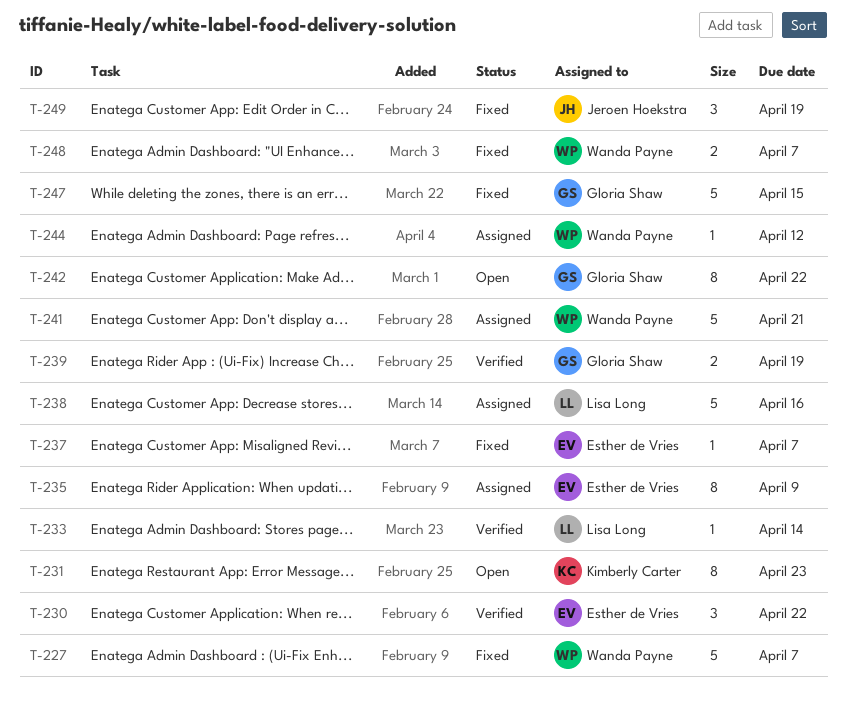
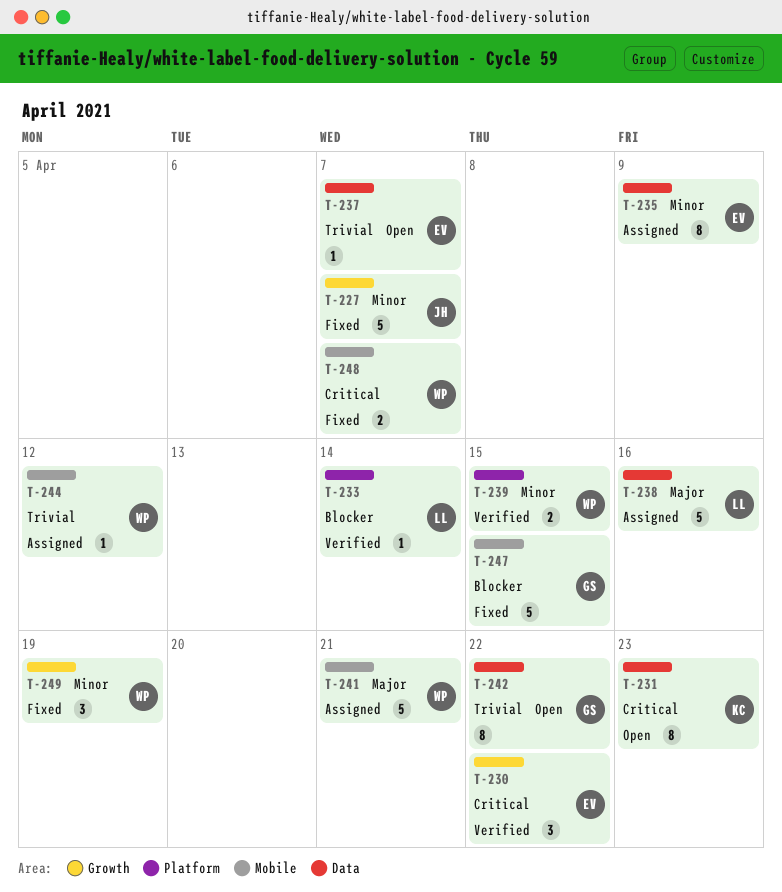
T-227, owner: Wanda Payne -> Jeroen Hoekstra
T-237, status: Fixed -> Open
T-239, owner: Gloria Shaw -> Wanda Payne
T-239, due: Apr 19 -> Apr 15
T-249, owner: Jeroen Hoekstra -> Wanda Payne

